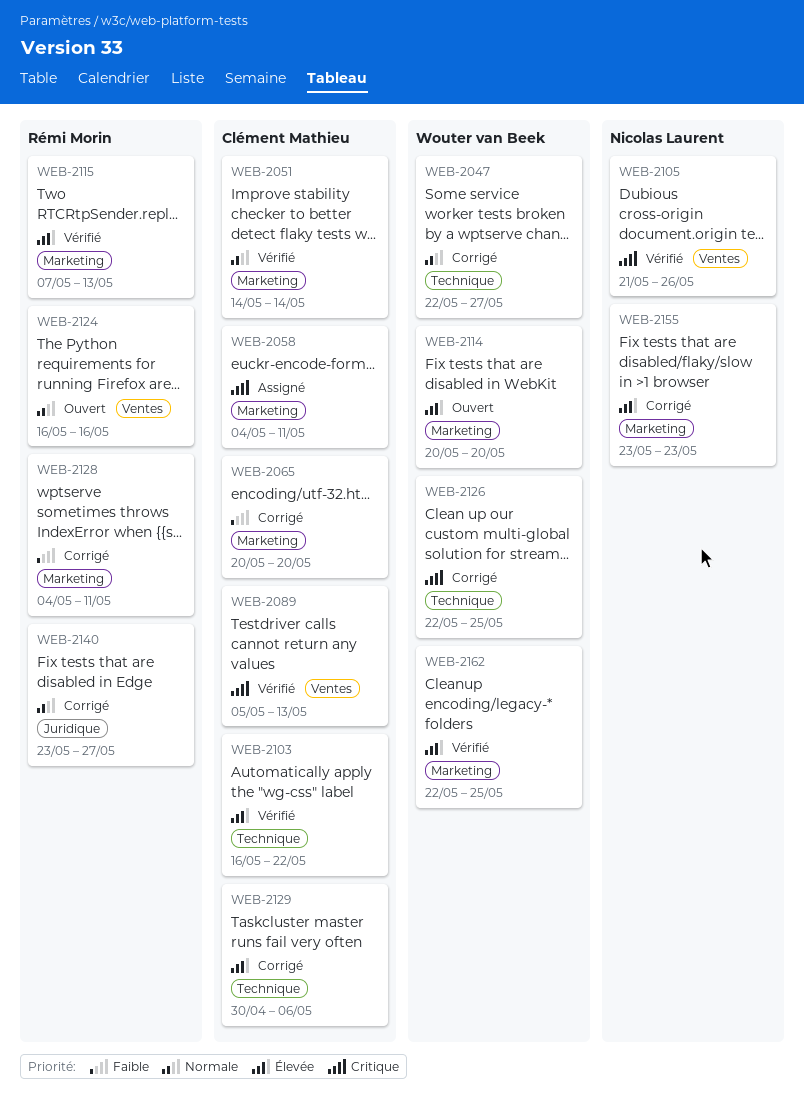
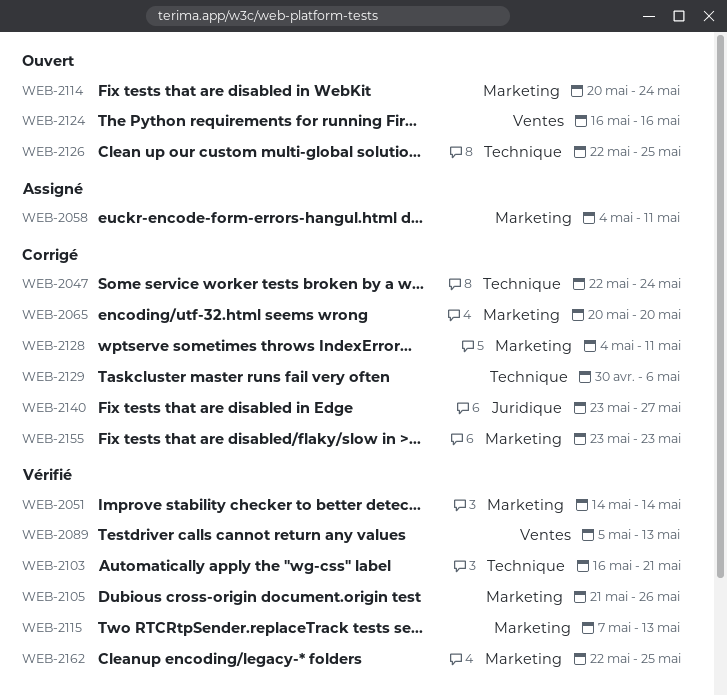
WEB-2047, due: May 27 -> May 24
WEB-2103, due: May 22 -> May 21
WEB-2105, label: Ventes -> Marketing
WEB-2114, due: May 20 -> May 24
WEB-2126, status: Corrigé -> Ouvert

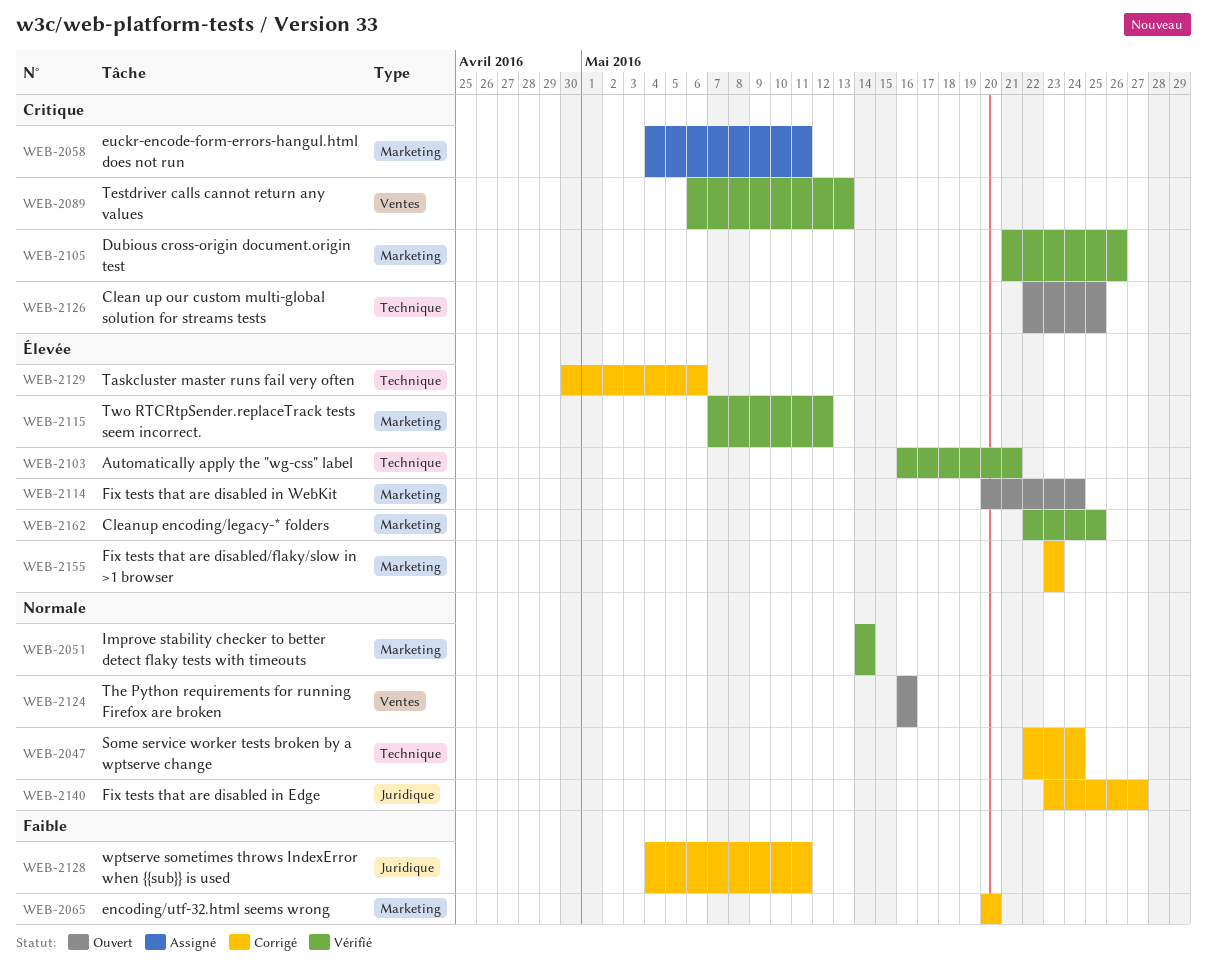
WEB-2089, start: May 5 -> May 6
WEB-2115, due: May 13 -> May 12
WEB-2128, label: Marketing -> Juridique

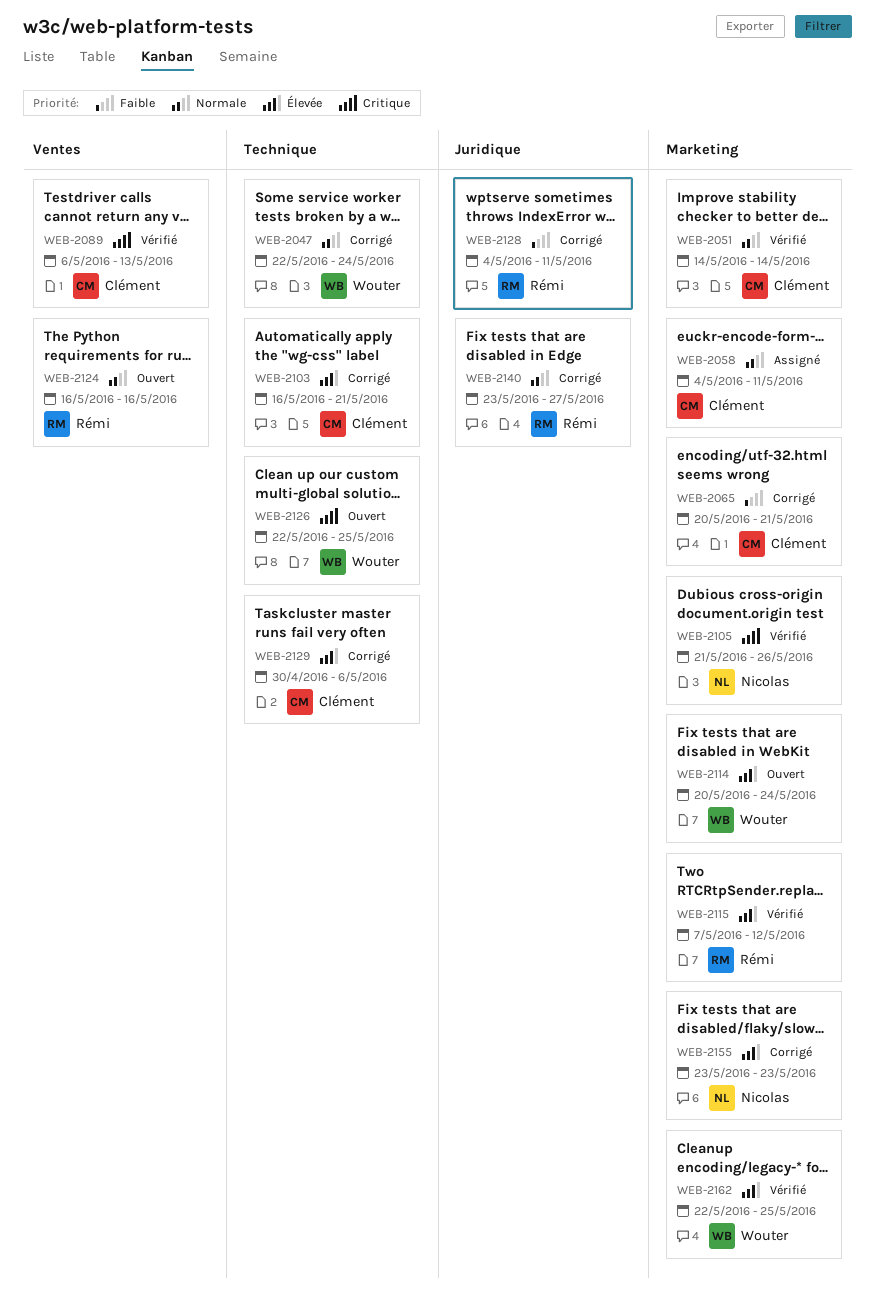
WEB-2058, priority: Critique -> Normale
WEB-2065, due: May 20 -> May 21
WEB-2103, status: Vérifié -> Corrigé

